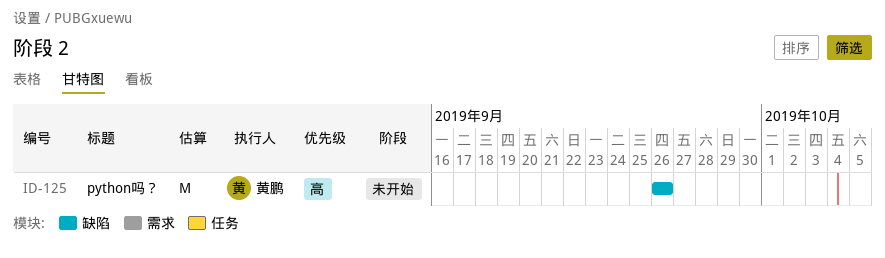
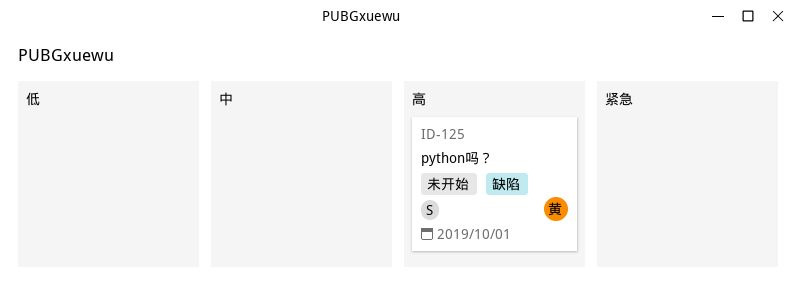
ID-125, estimate: M -> S
ID-125, due: Sep 26 -> Oct 1

